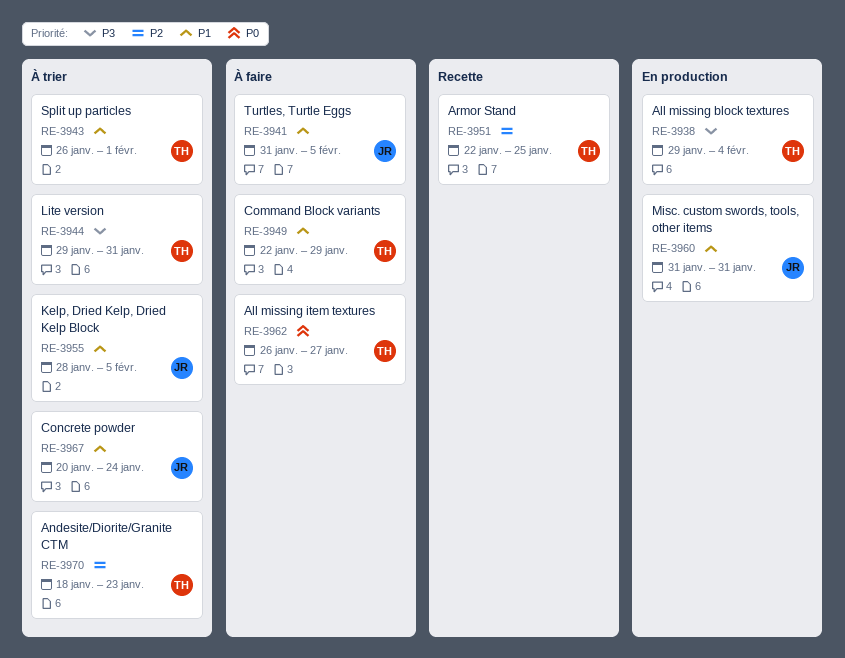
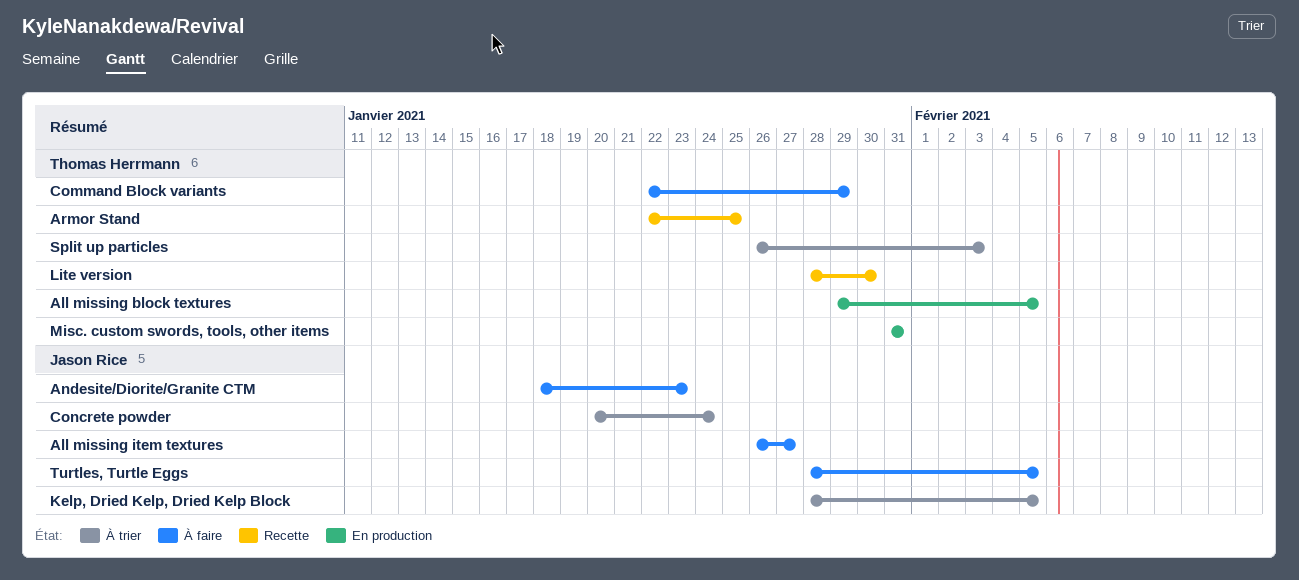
All missing block textures, due: Feb 4 -> Feb 5
All missing item textures, owner: Thomas Herrmann -> Jason Rice
Andesite/Diorite/Granite CTM, status: À trier -> À faire
Andesite/Diorite/Granite CTM, owner: Thomas Herrmann -> Jason Rice
Lite version, status: À trier -> Recette
Lite version, start: Jan 29 -> Jan 28
Lite version, due: Jan 31 -> Jan 30
Misc. custom swords, tools, other items, owner: Jason Rice -> Thomas Herrmann
Split up particles, due: Feb 1 -> Feb 3
Turtles, Turtle Eggs, start: Jan 31 -> Jan 28

